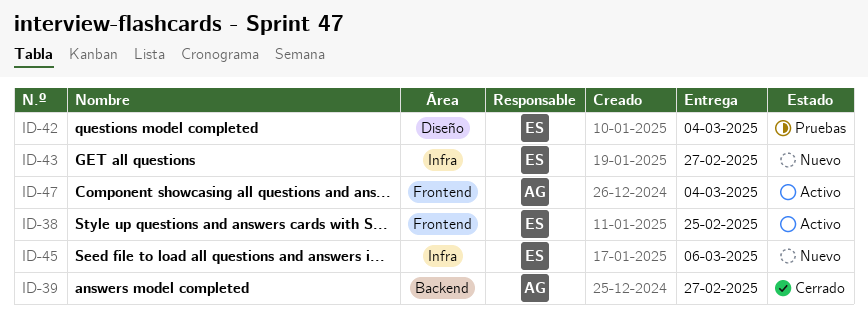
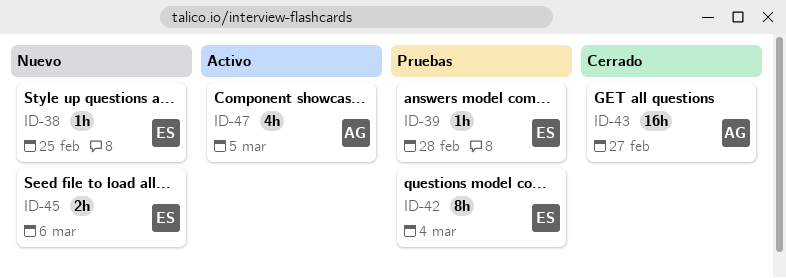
ID-38, status: Activo -> Nuevo
ID-39, status: Cerrado -> Pruebas
ID-39, owner: AG -> ES
ID-39, due: Feb 27 -> Feb 28
ID-43, status: Nuevo -> Cerrado
ID-43, owner: ES -> AG
ID-47, due: Mar 4 -> Mar 5

